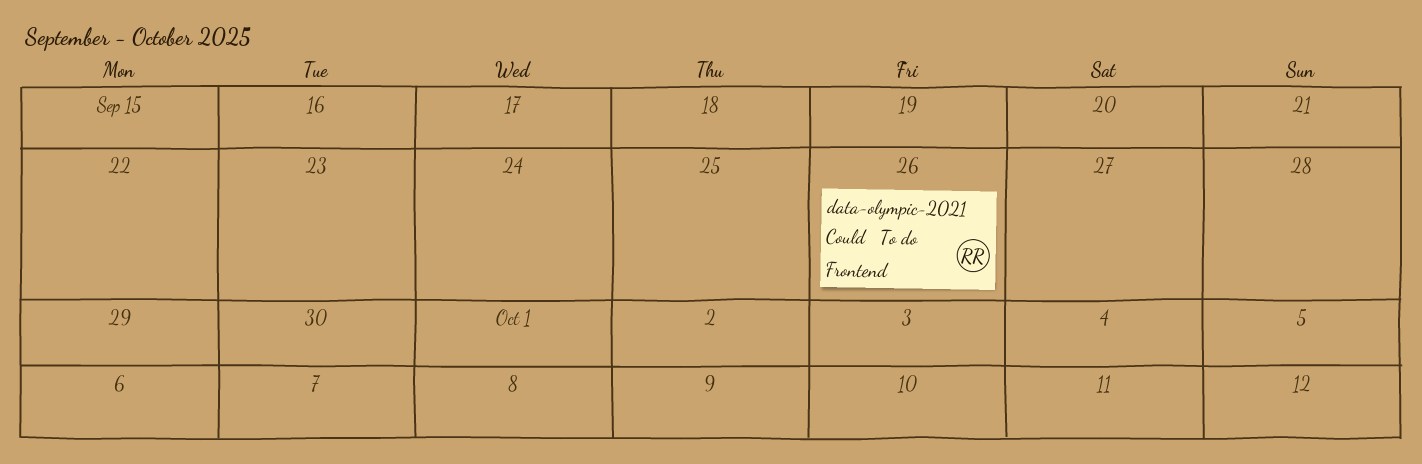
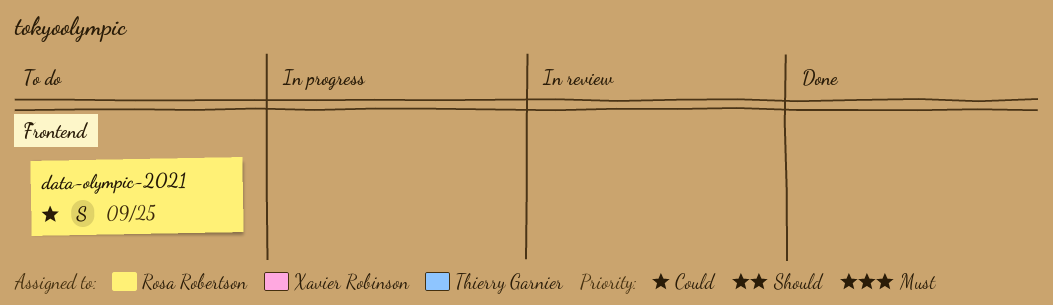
data-olympic-2021, due: Sep 26 -> Sep 25

